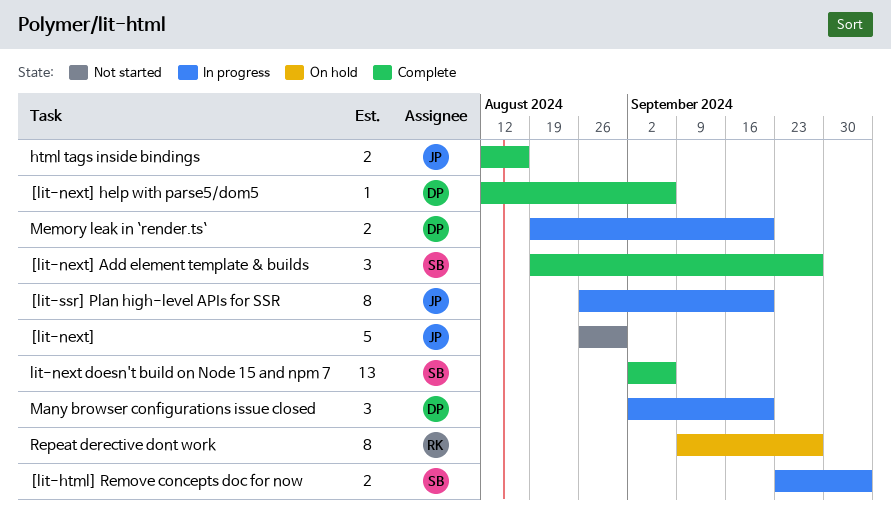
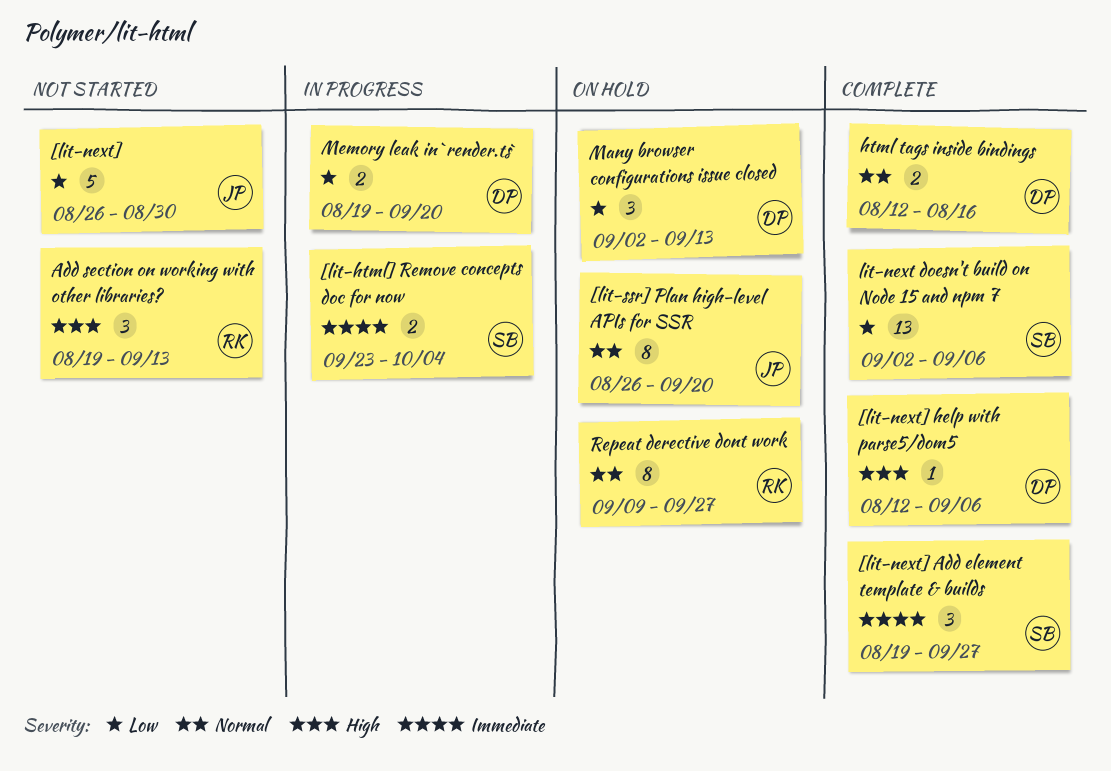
[lit-ssr] Plan high-level APIs for SSR, status: In progress -> On hold
Add section on working with other libraries?: none -> present
html tags inside bindings, owner: JP -> DP
Many browser configurations issue closed, status: In progress -> On hold
Many browser configurations issue closed, due: Sep 20 -> Sep 13

